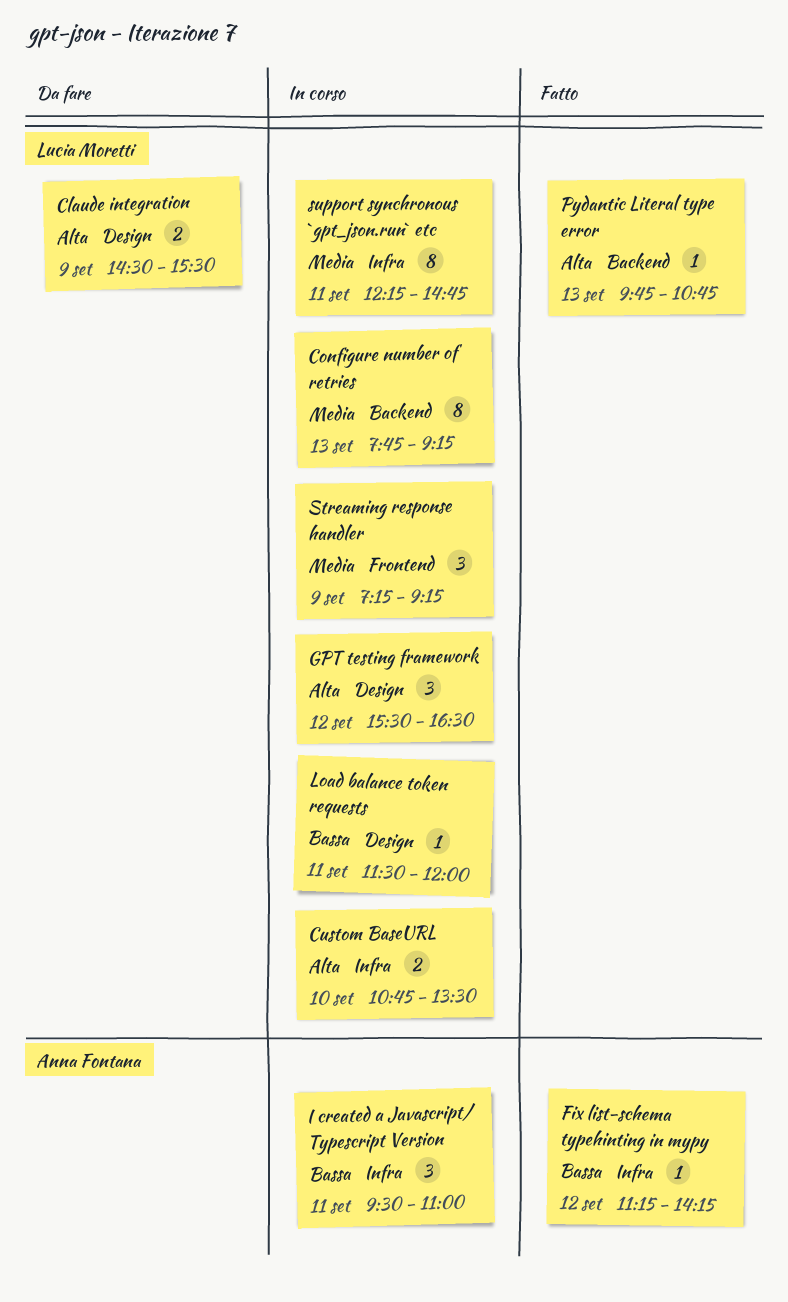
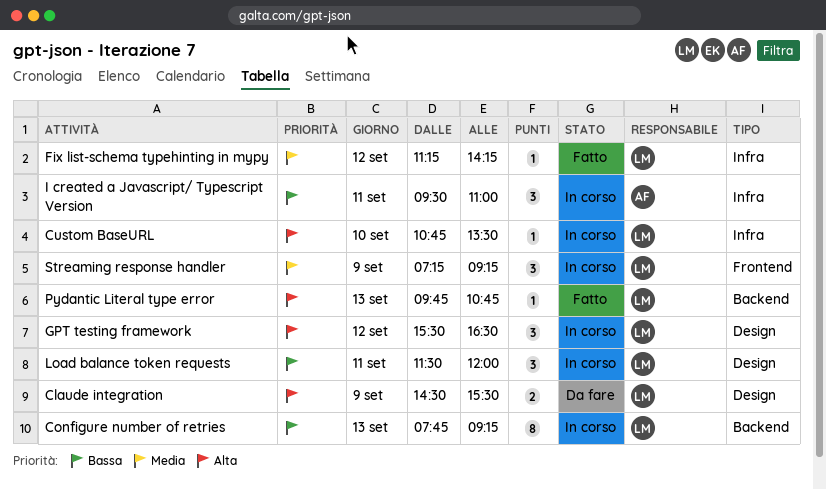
Configure number of retries, priority: Media -> Bassa
Custom BaseURL, estimate: 2 -> 1
Fix list-schema typehinting in mypy, owner: Anna Fontana -> Lucia Moretti
Fix list-schema typehinting in mypy, priority: Bassa -> Media
Load balance token requests, estimate: 1 -> 3
support synchronous `gpt_json.run` etc: present -> none

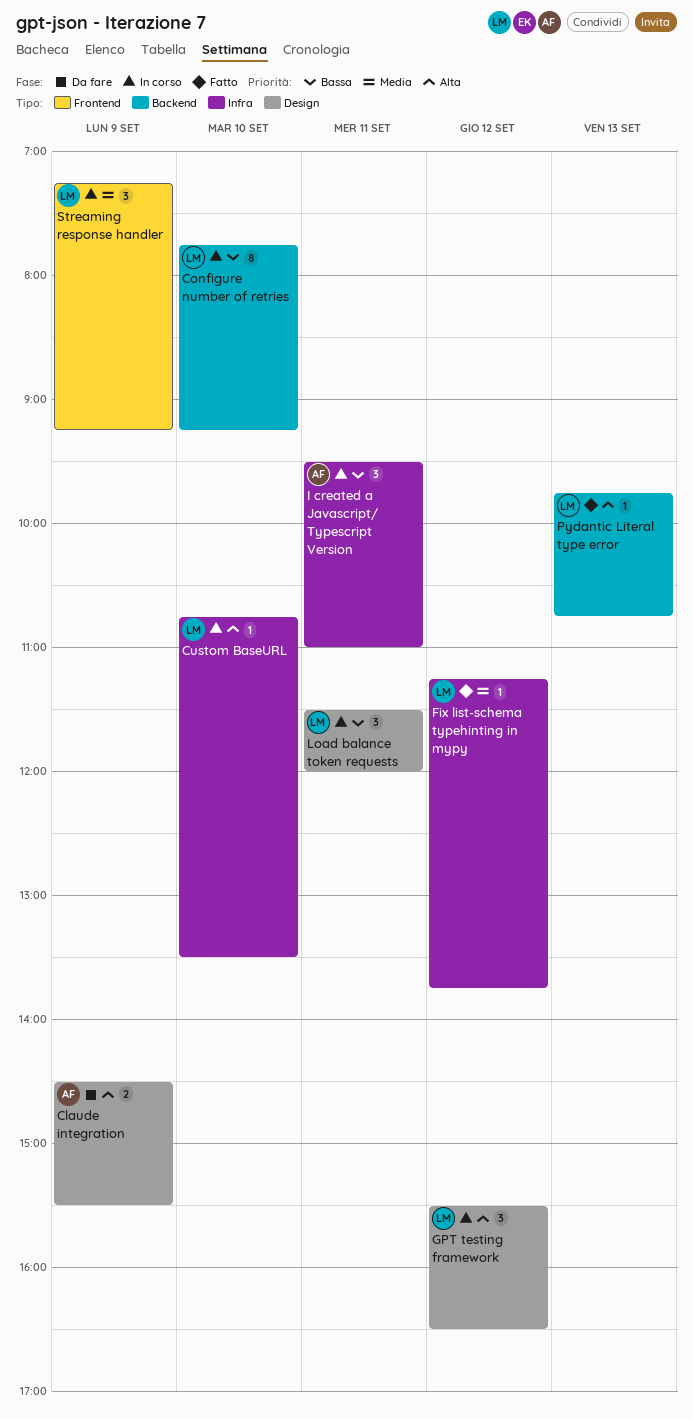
Claude integration, owner: LM -> AF
Configure number of retries, day: Sep 13 -> Sep 10
Fix list-schema typehinting in mypy, ends: 14:15 -> 13:45

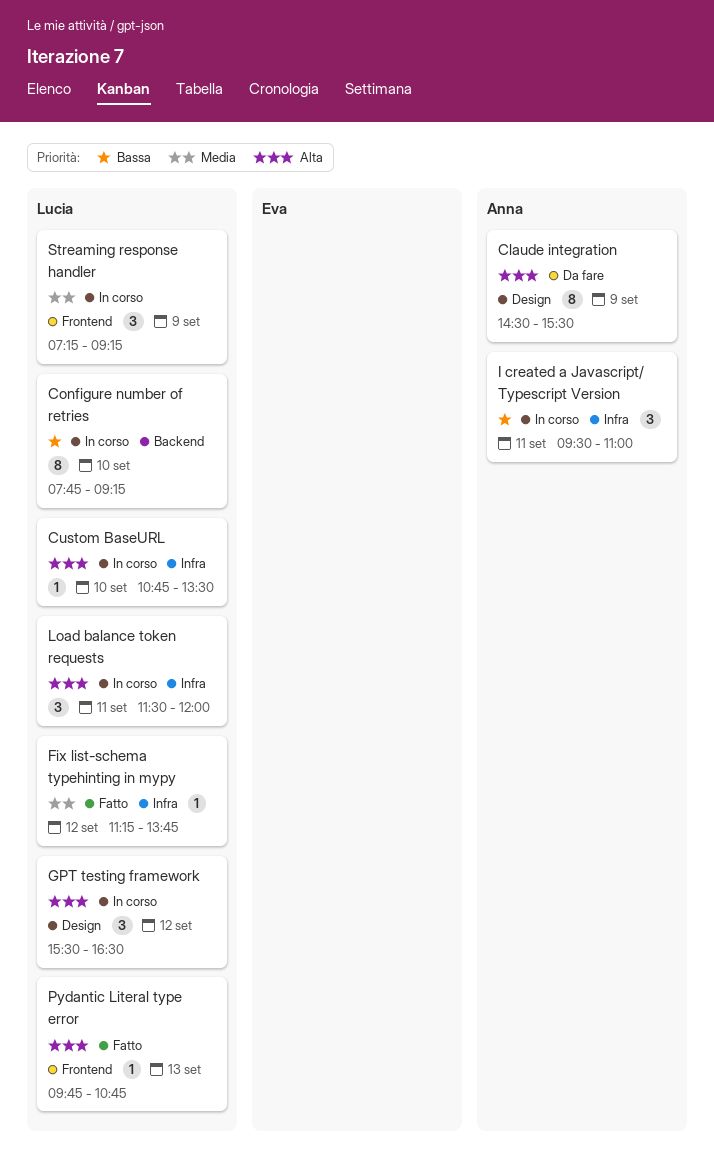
Claude integration, estimate: 2 -> 8
Load balance token requests, priority: Bassa -> Alta
Load balance token requests, label: Design -> Infra
Pydantic Literal type error, label: Backend -> Frontend

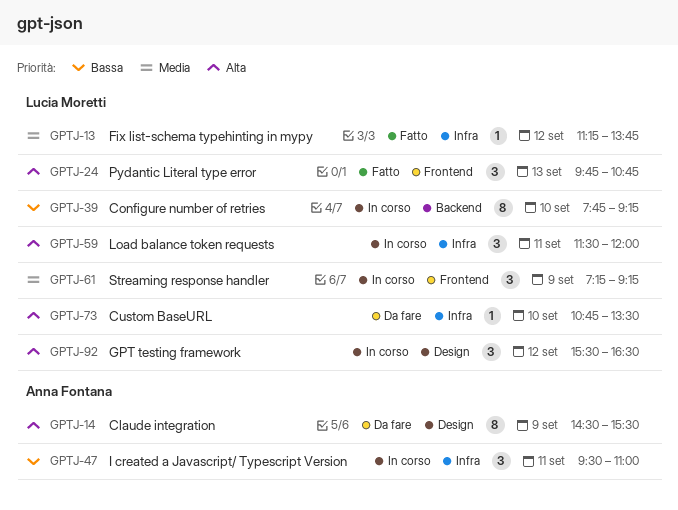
Custom BaseURL, status: In corso -> Da fare
Pydantic Literal type error, estimate: 1 -> 3

